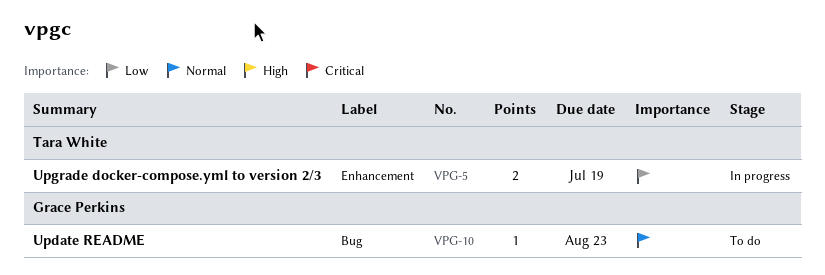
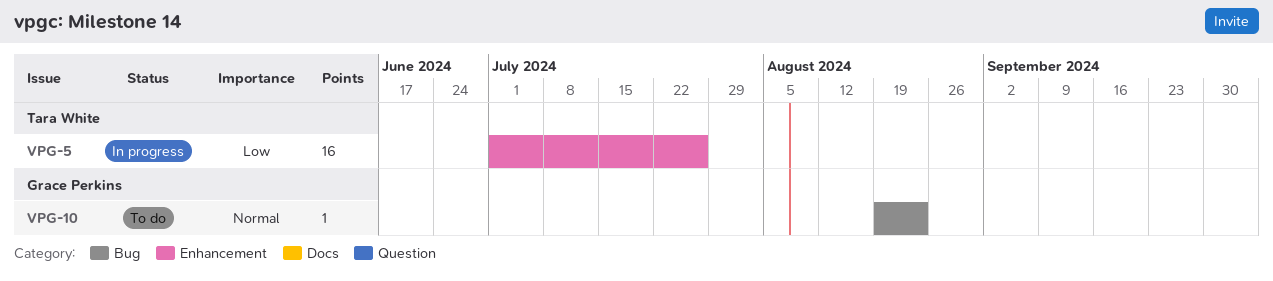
VPG-5, estimate: 2 -> 16
VPG-5, due: Jul 19 -> Jul 26

